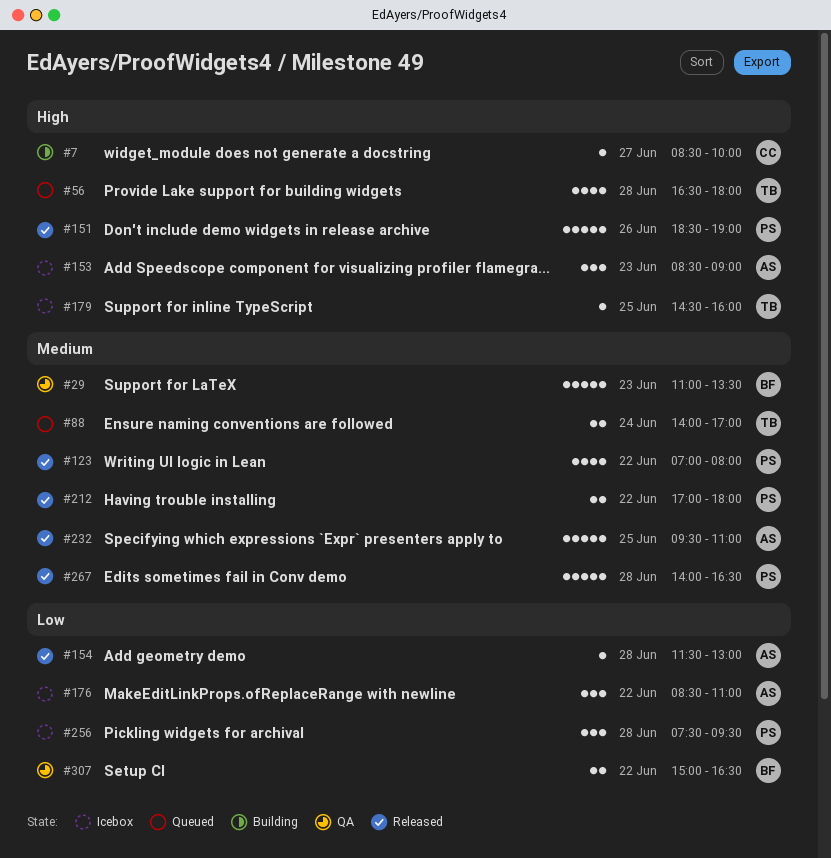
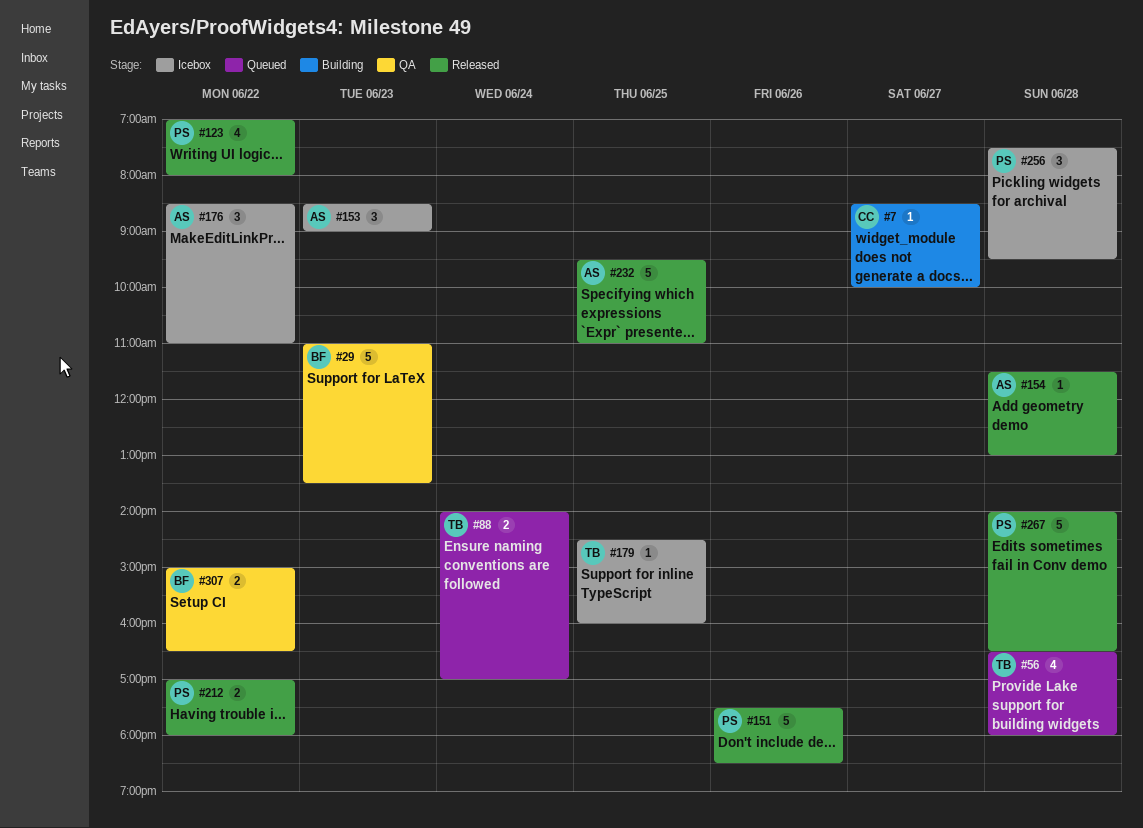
#151, begins: 18:30 -> 17:30
#151, ends: 19:00 -> 18:30

